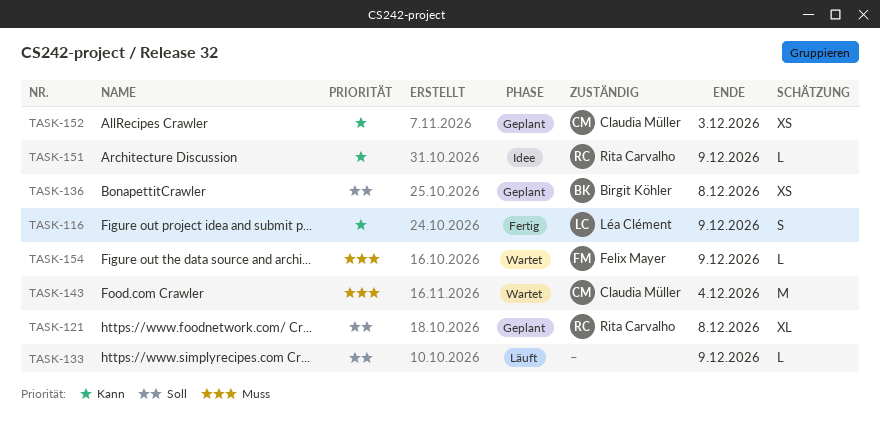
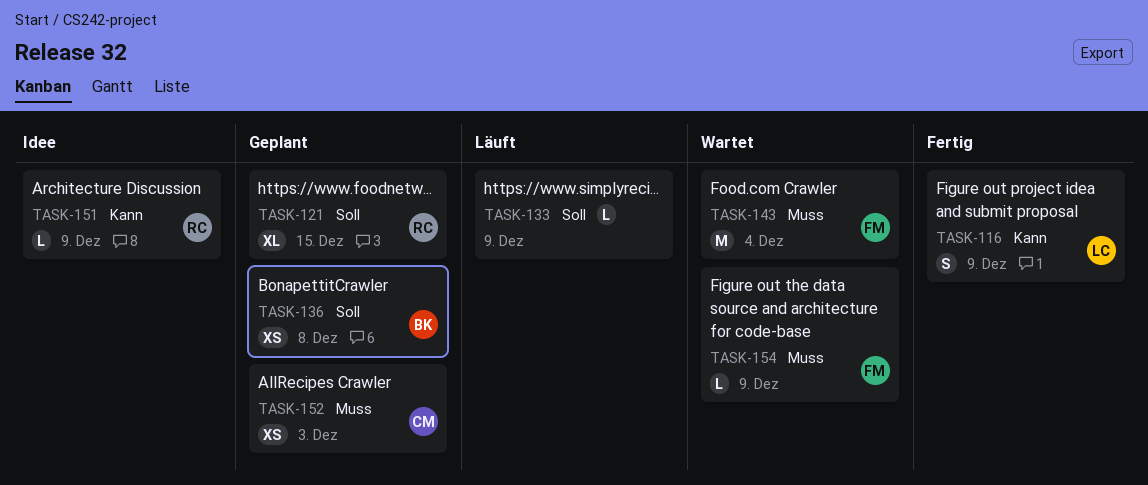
TASK-121, due: Dec 8 -> Dec 15
TASK-143, owner: Claudia Müller -> Felix Mayer
TASK-152, priority: Kann -> Muss

